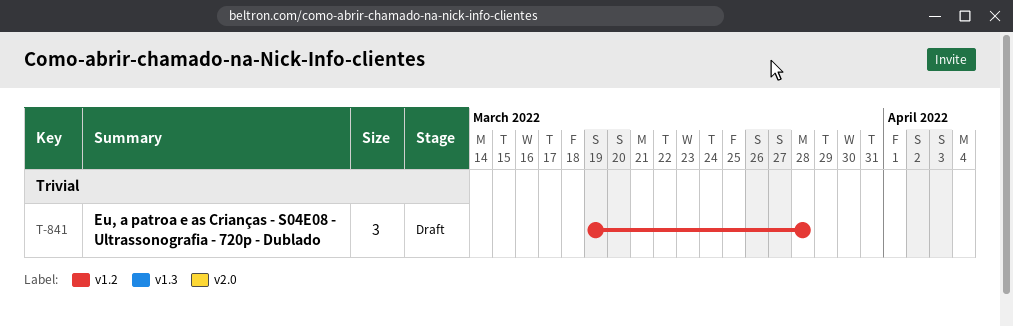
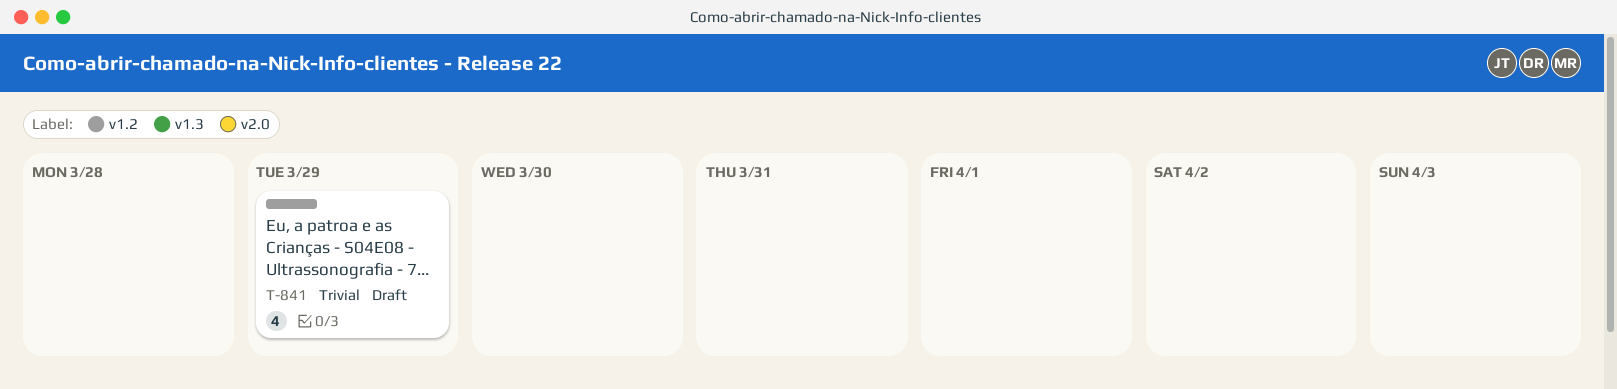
T-841, estimate: 3 -> 4
T-841, due: Mar 28 -> Mar 29

